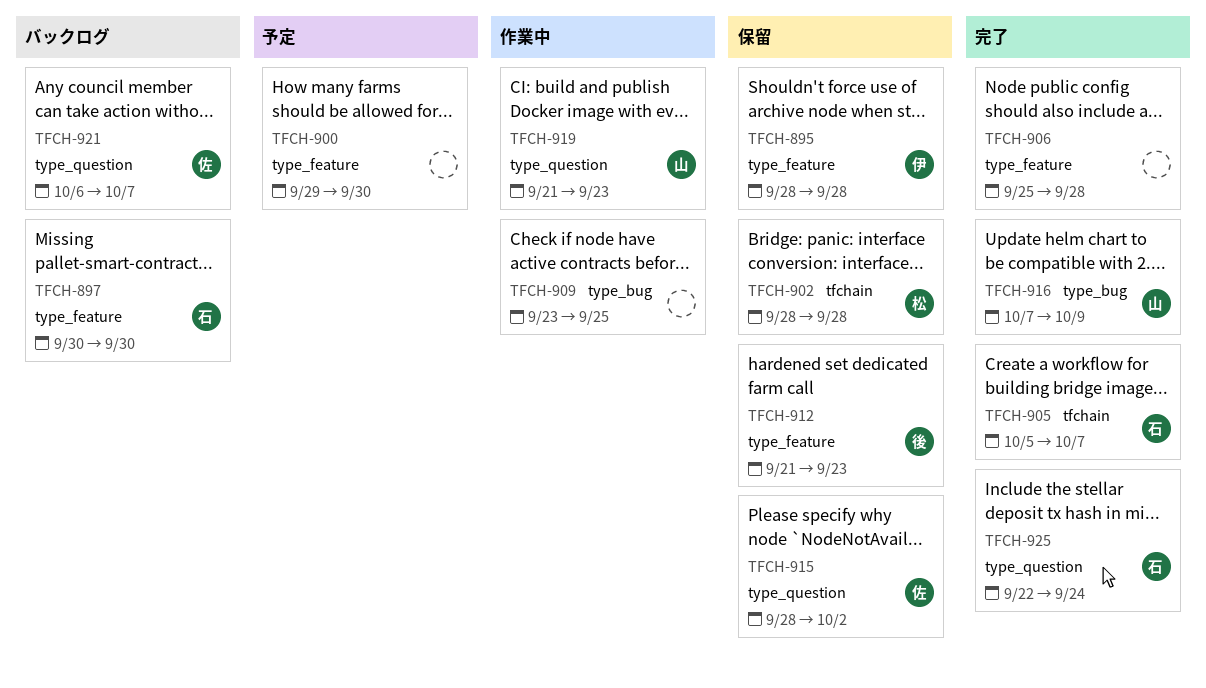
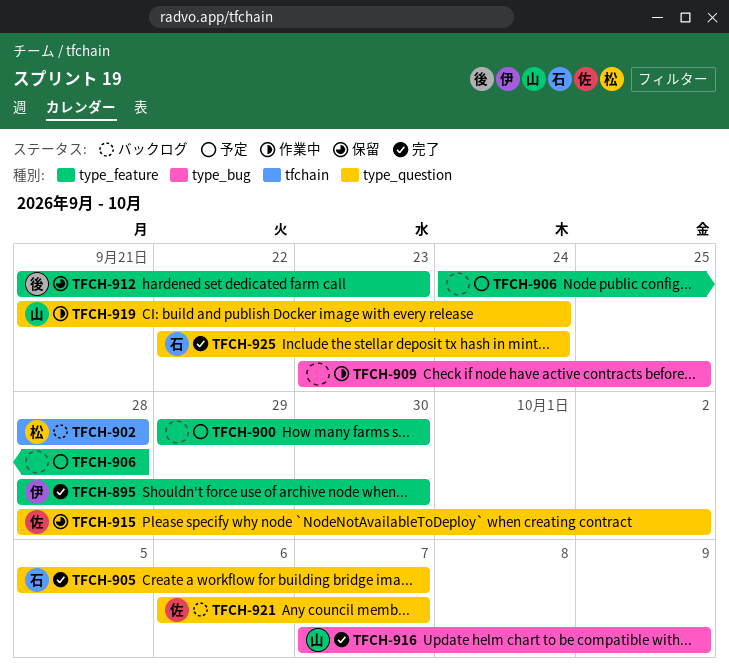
TFCH-895, status: 保留 -> 完了
TFCH-895, due: Sep 28 -> Sep 30
TFCH-897: present -> none
TFCH-902, status: 保留 -> バックログ
TFCH-905, label: tfchain -> type_question
TFCH-906, status: 完了 -> 予定
TFCH-906, start: Sep 25 -> Sep 24
TFCH-919, due: Sep 23 -> Sep 24

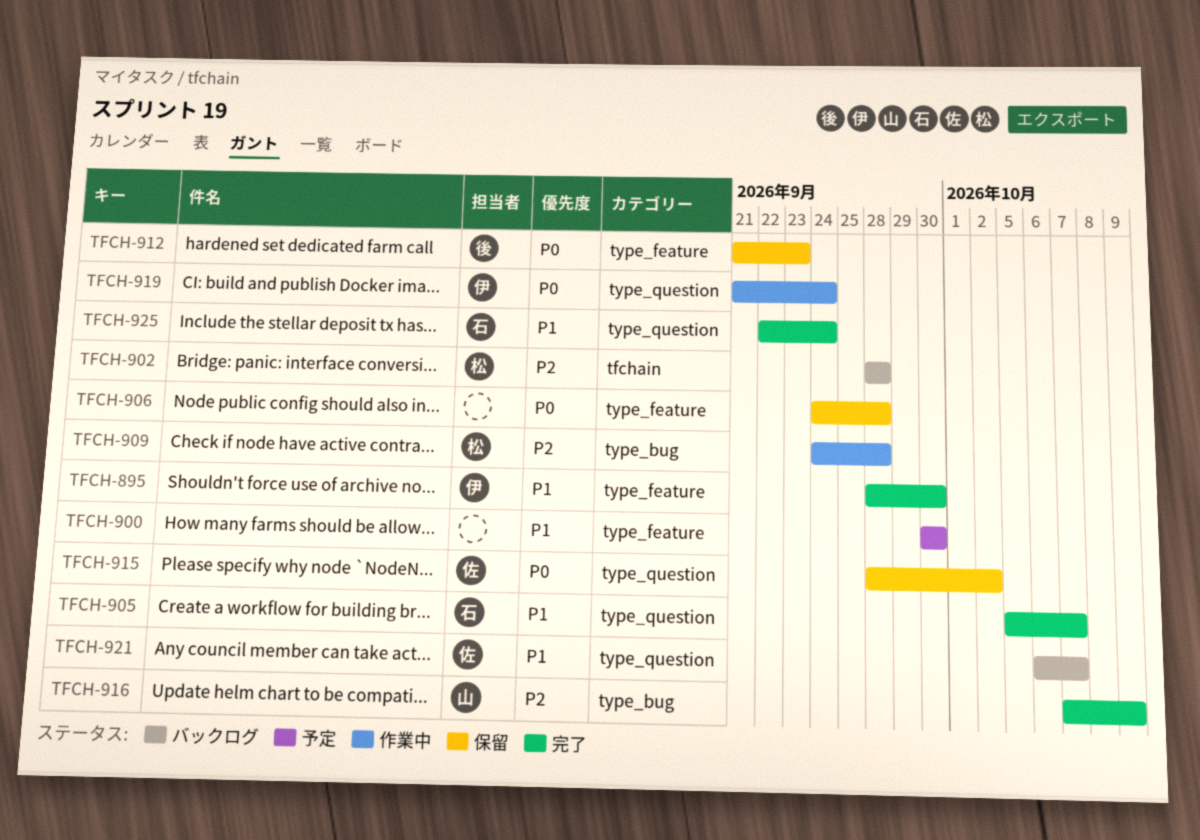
TFCH-900, start: Sep 29 -> Sep 30
TFCH-906, status: 予定 -> 保留
TFCH-909, owner: none -> 松
TFCH-909, start: Sep 23 -> Sep 24
TFCH-909, due: Sep 25 -> Sep 28
TFCH-919, owner: 山 -> 伊

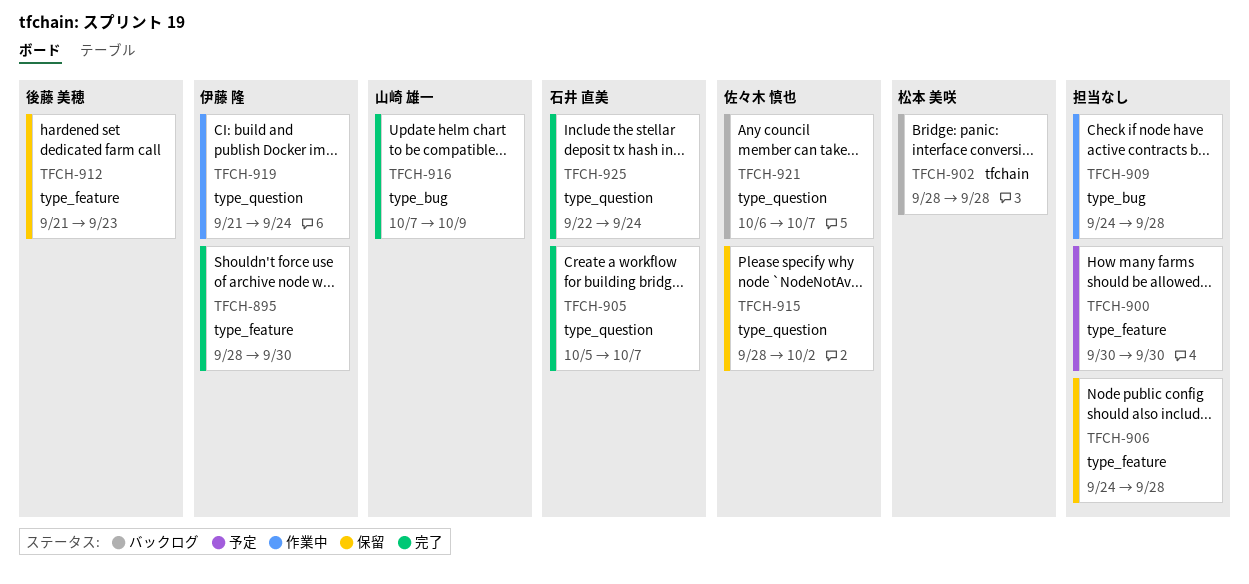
TFCH-909, owner: 松本 美咲 -> none

